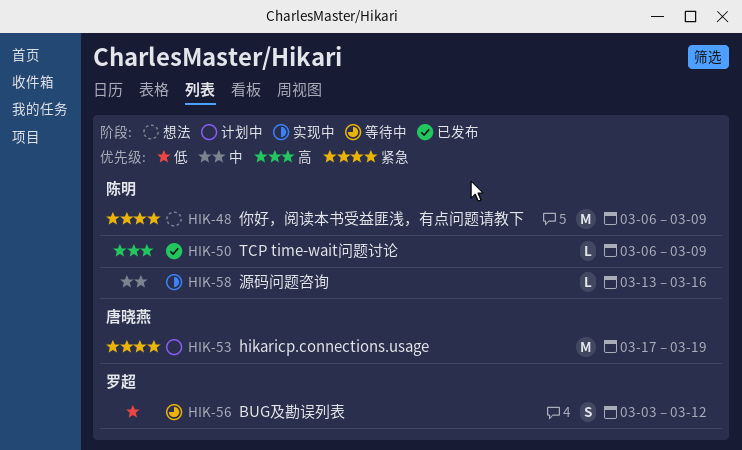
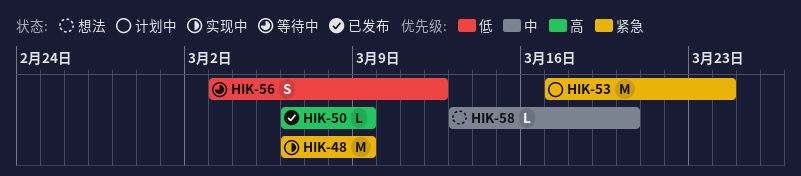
HIK-48, status: 想法 -> 实现中
HIK-53, due: Mar 19 -> Mar 24
HIK-58, status: 实现中 -> 想法
HIK-58, due: Mar 16 -> Mar 20

